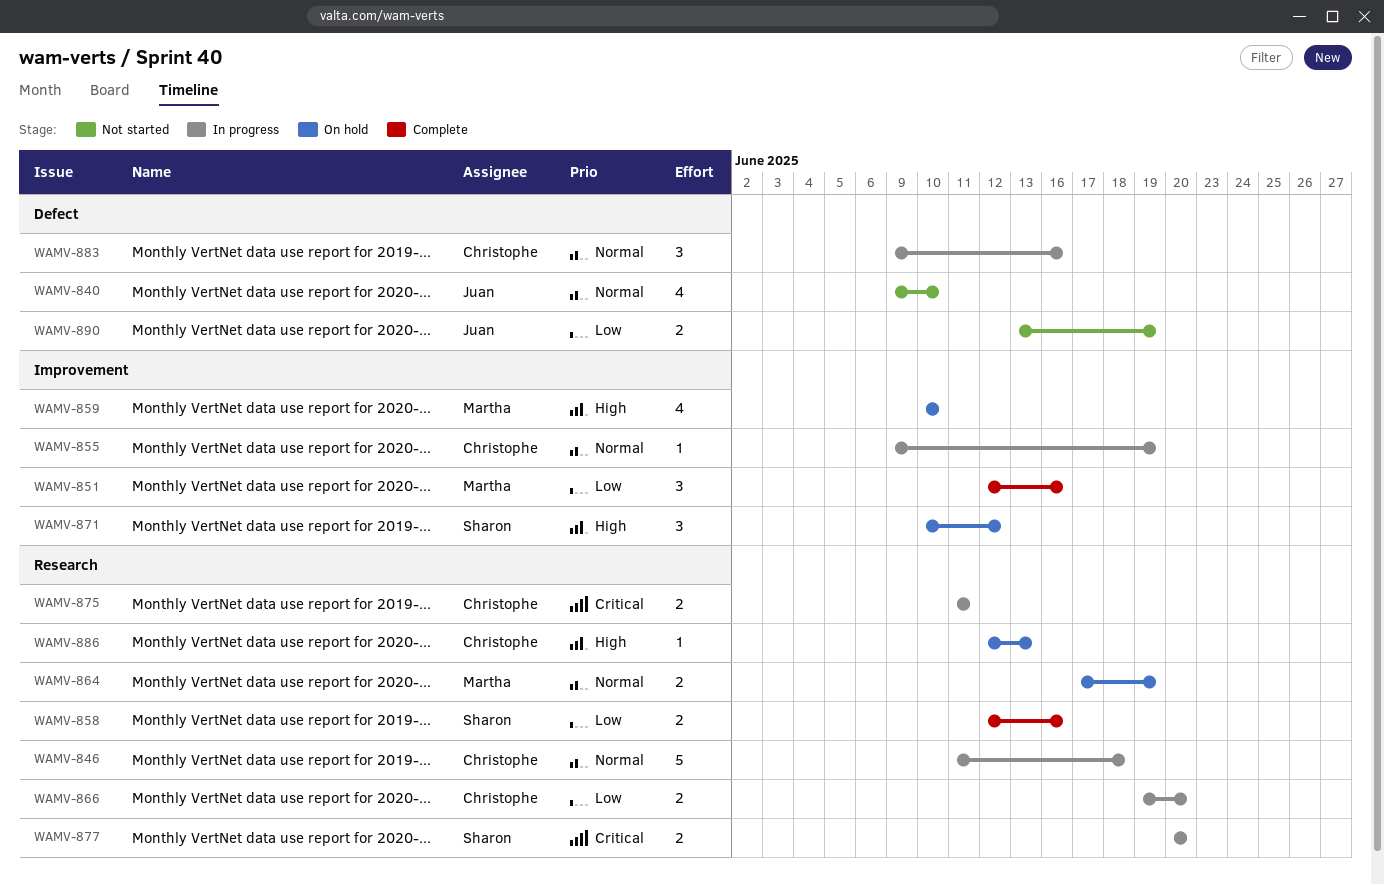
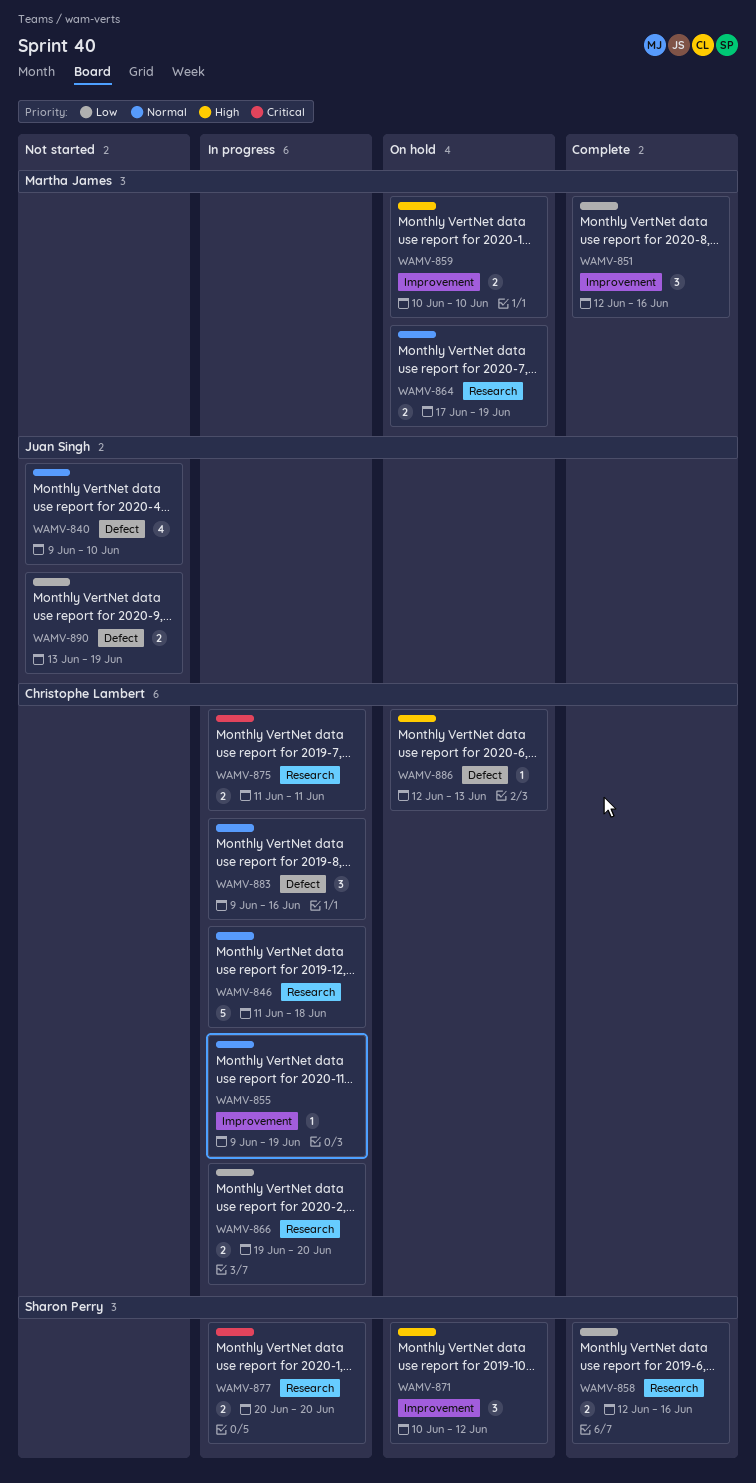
WAMV-859, estimate: 4 -> 2
WAMV-886, label: Research -> Defect

